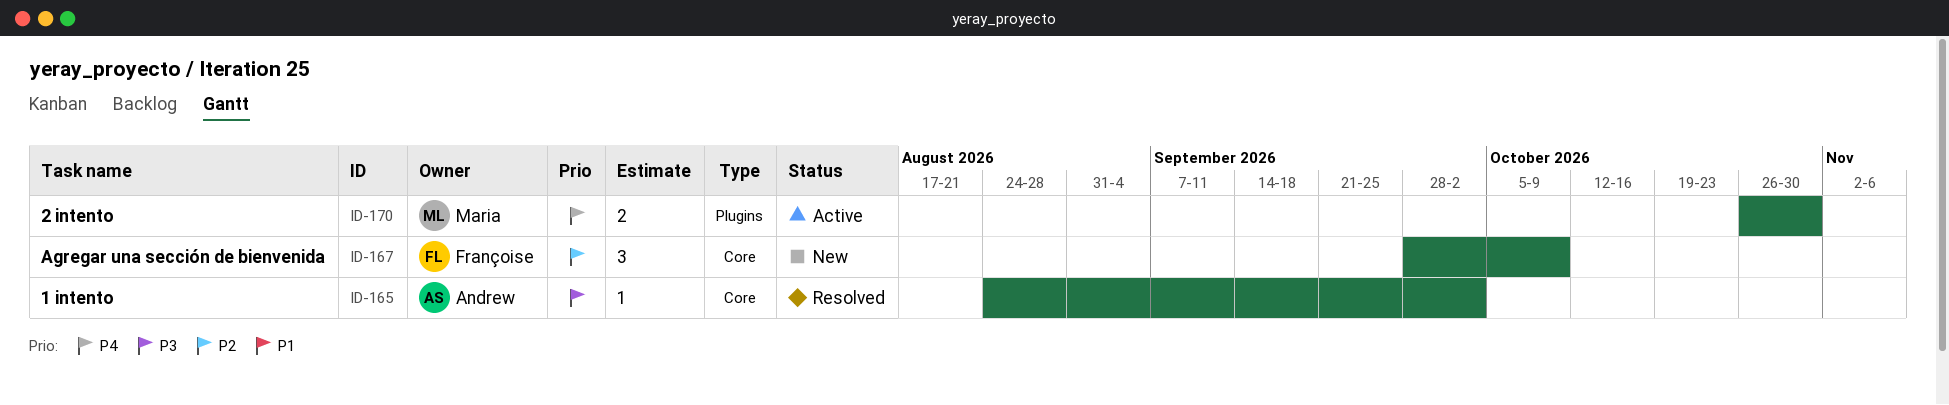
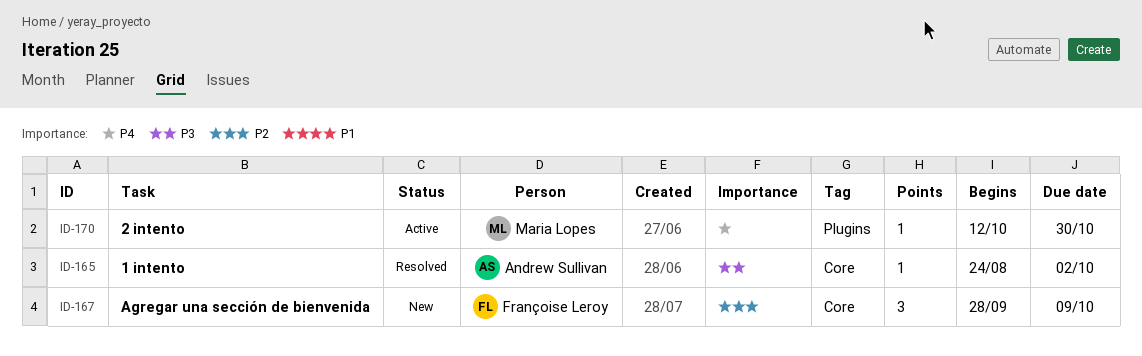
ID-170, estimate: 2 -> 1
ID-170, start: Oct 26 -> Oct 12

